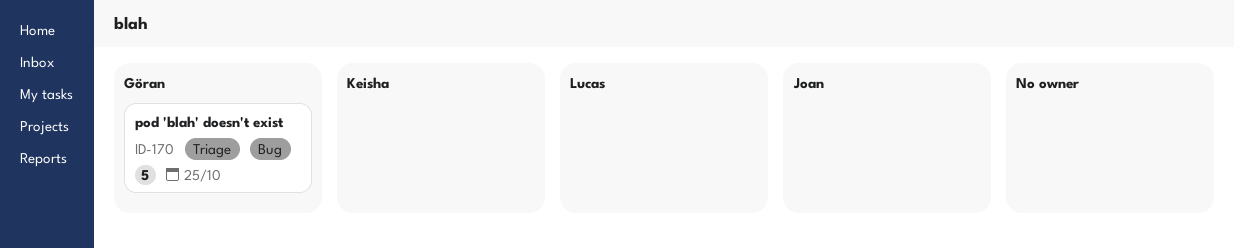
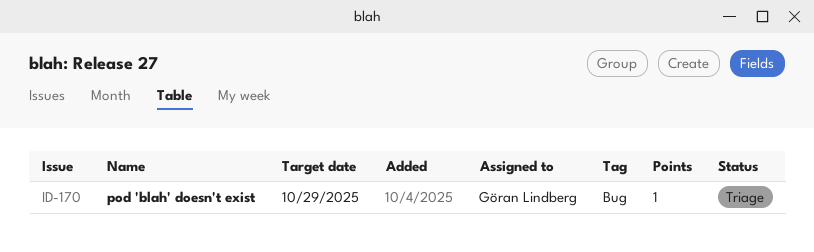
ID-170, estimate: 5 -> 1
ID-170, due: Oct 25 -> Oct 29

